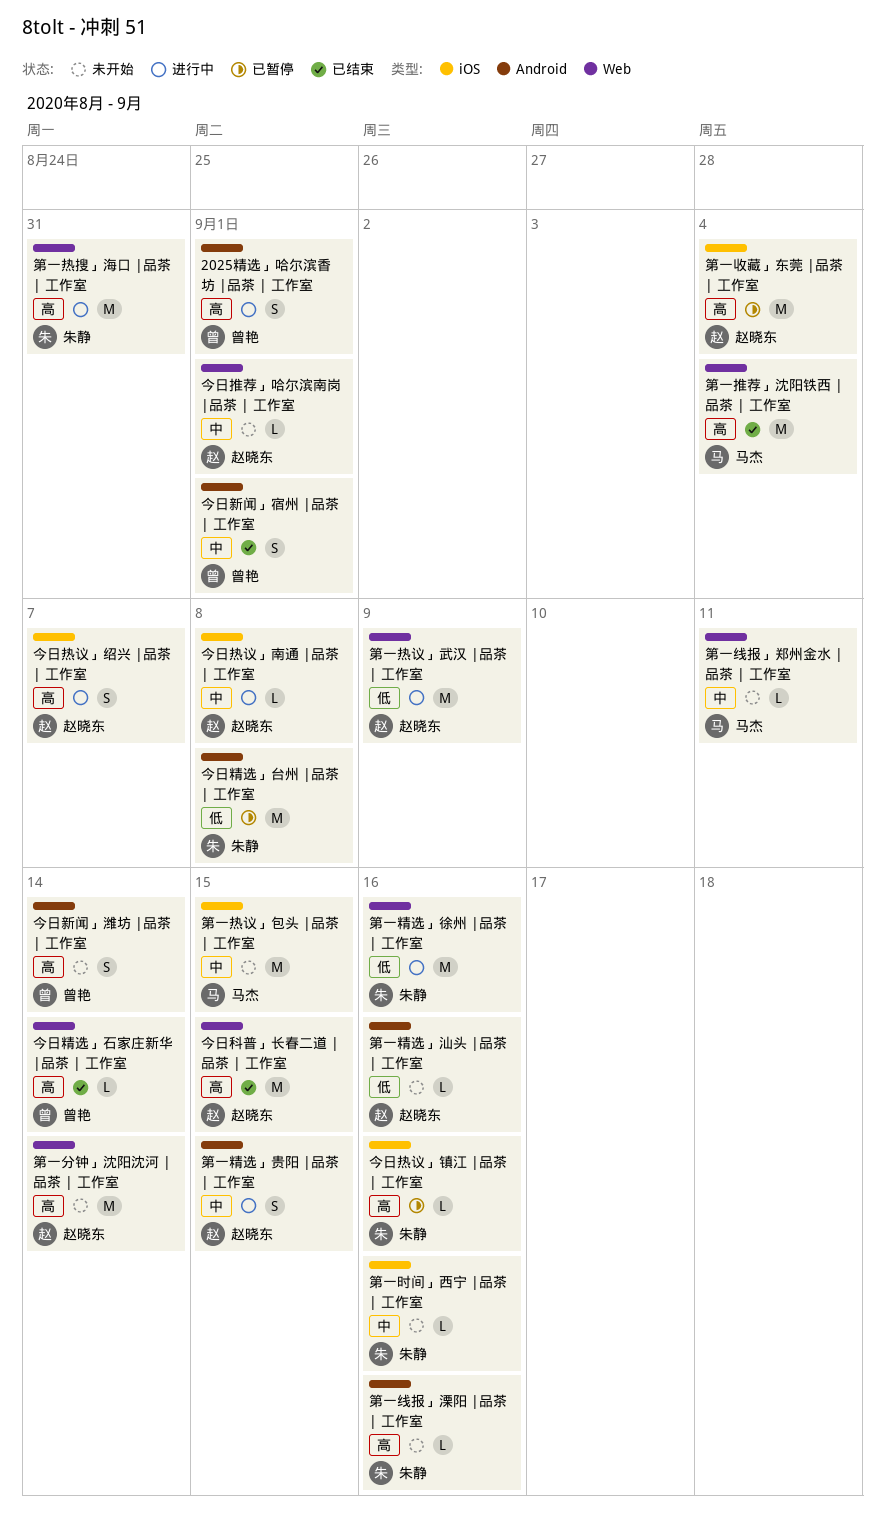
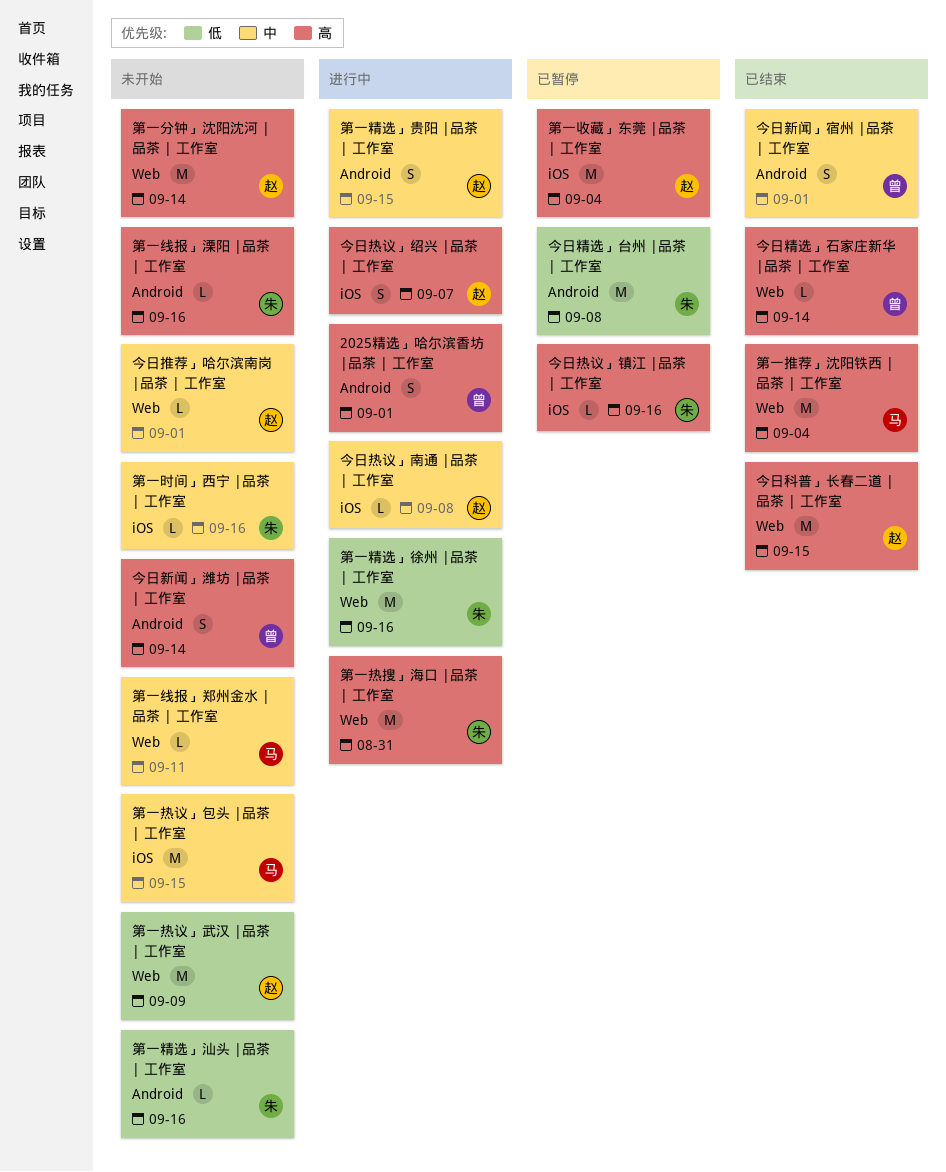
第一热议」武汉 |品茶 | 工作室, status: 进行中 -> 未开始
第一精选」汕头 |品茶 | 工作室, owner: 赵晓东 -> 朱静

